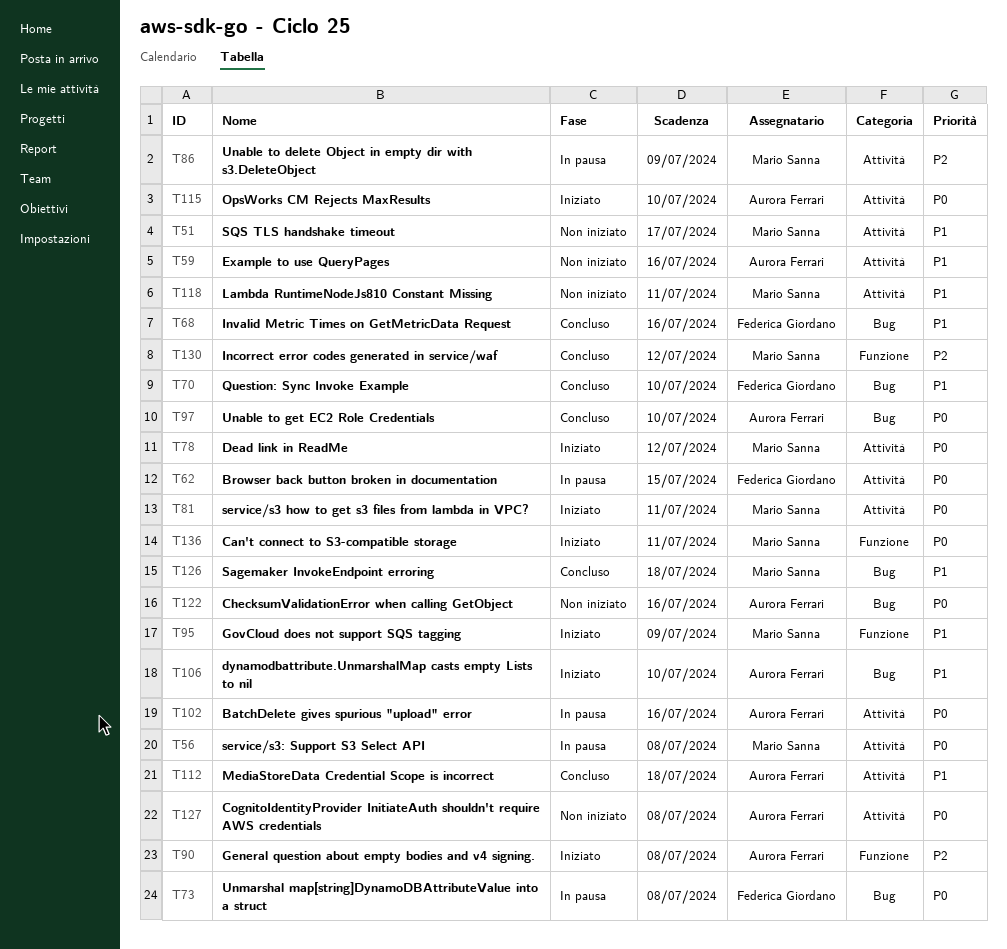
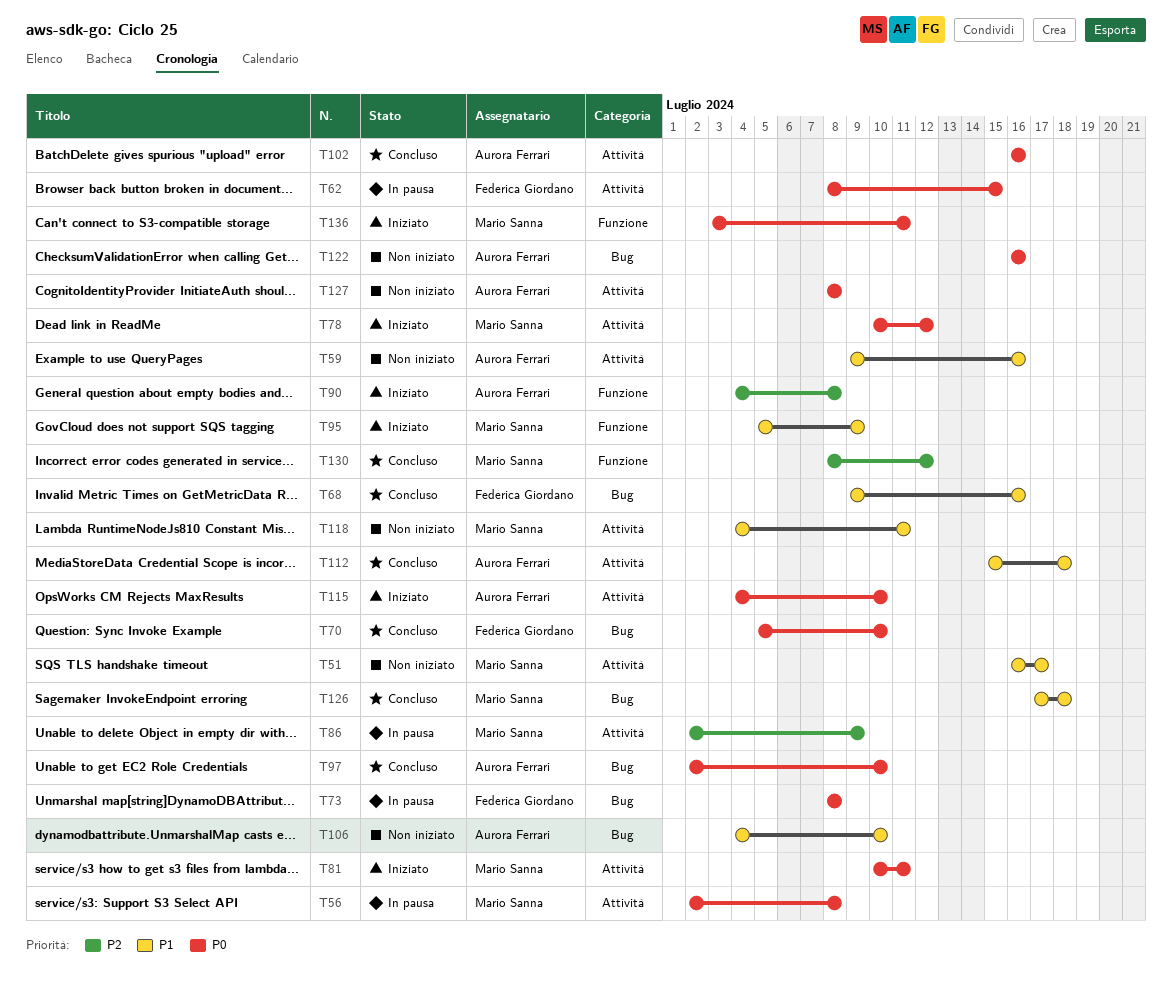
T70, priority: P1 -> P0
T102, status: In pausa -> Concluso
T106, status: Iniziato -> Non iniziato

